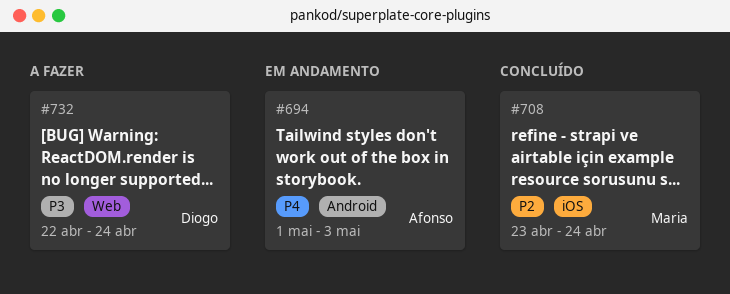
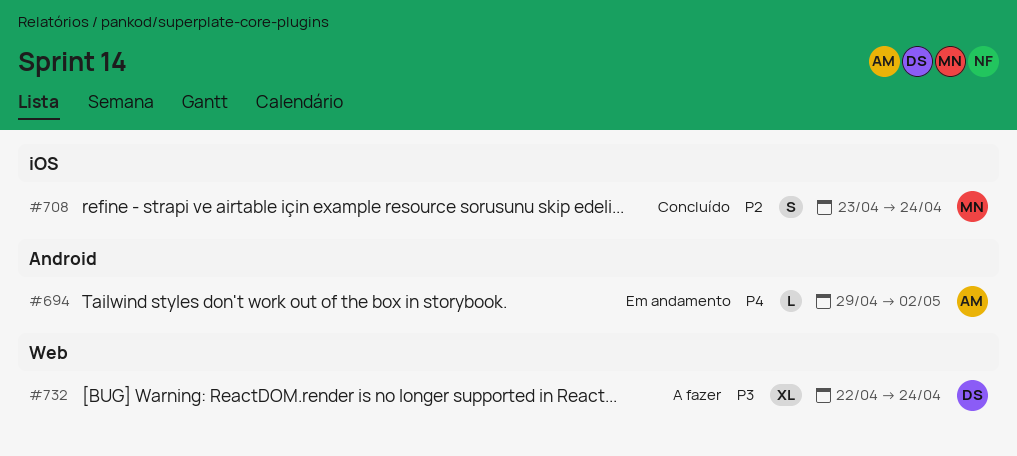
#694, start: May 1 -> Apr 29
#694, due: May 3 -> May 2

